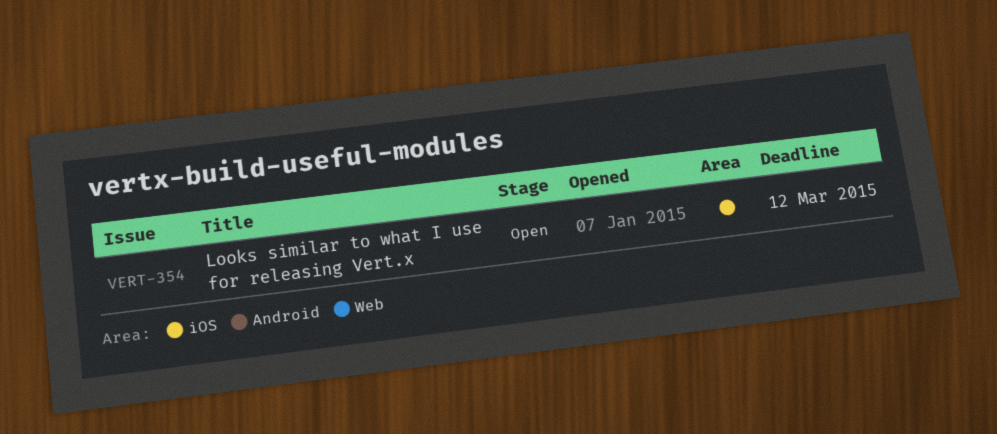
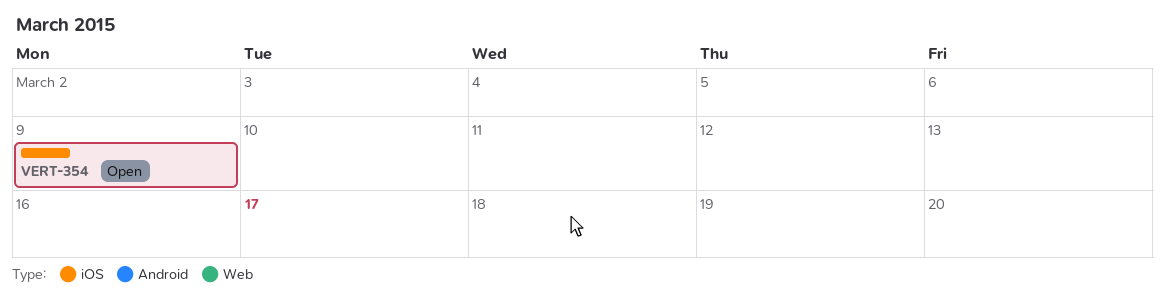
VERT-354, due: Mar 12 -> Mar 9

